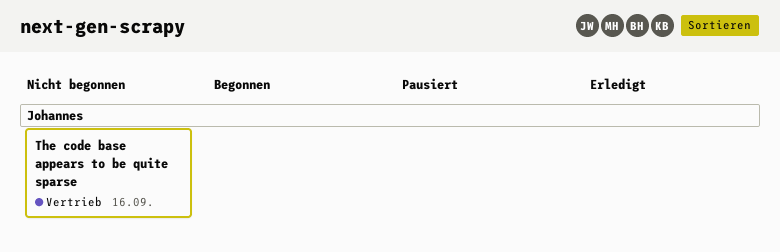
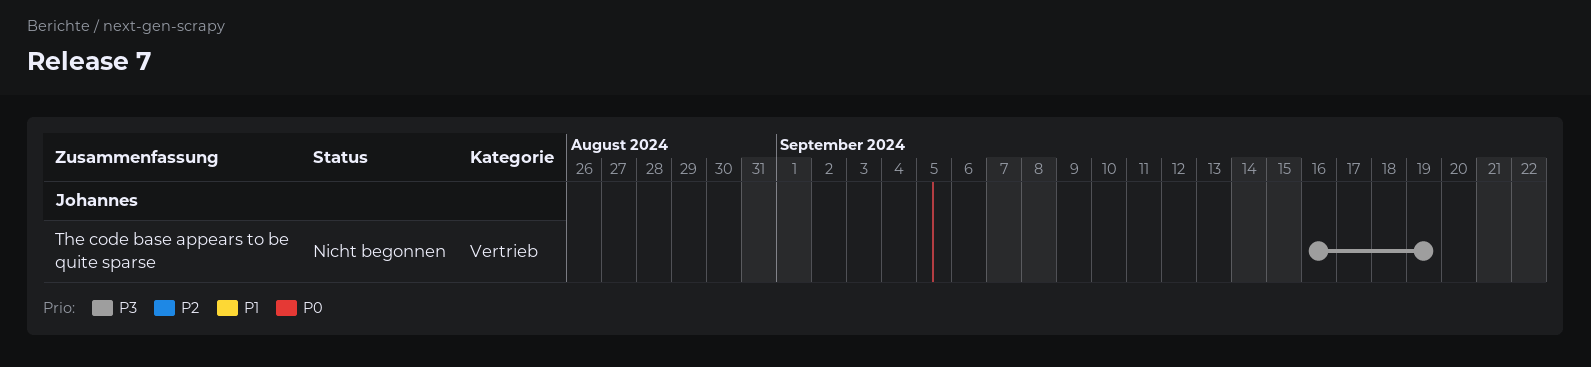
The code base appears to be quite sparse, due: Sep 16 -> Sep 19

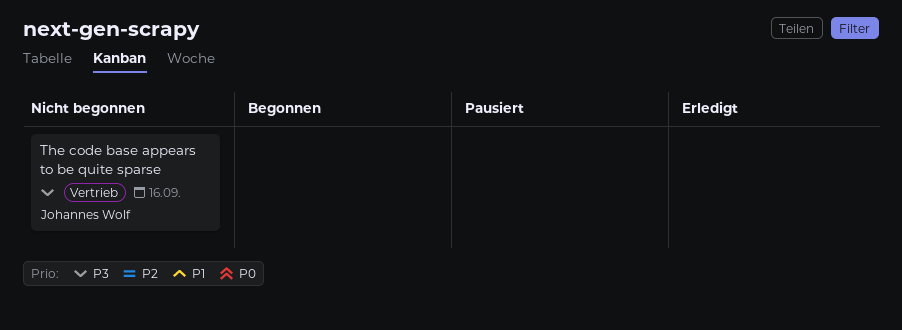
The code base appears to be quite sparse, due: Sep 19 -> Sep 16

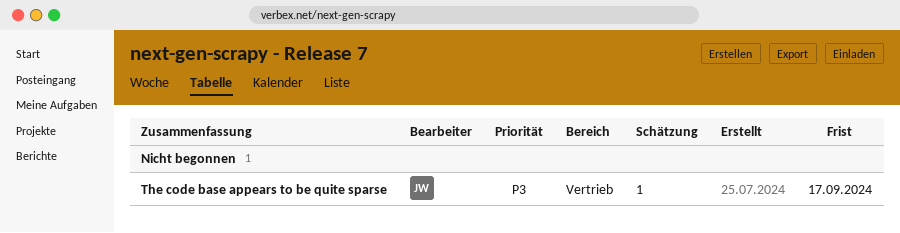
The code base appears to be quite sparse, due: Sep 16 -> Sep 17

